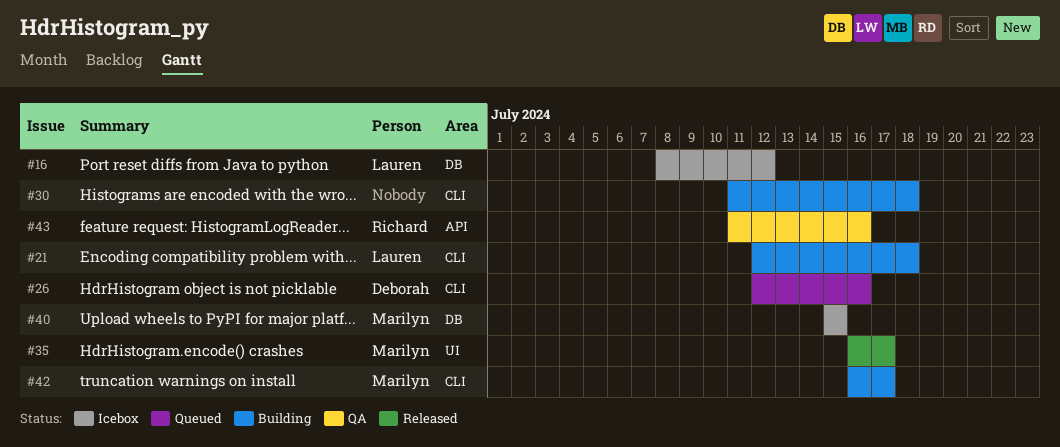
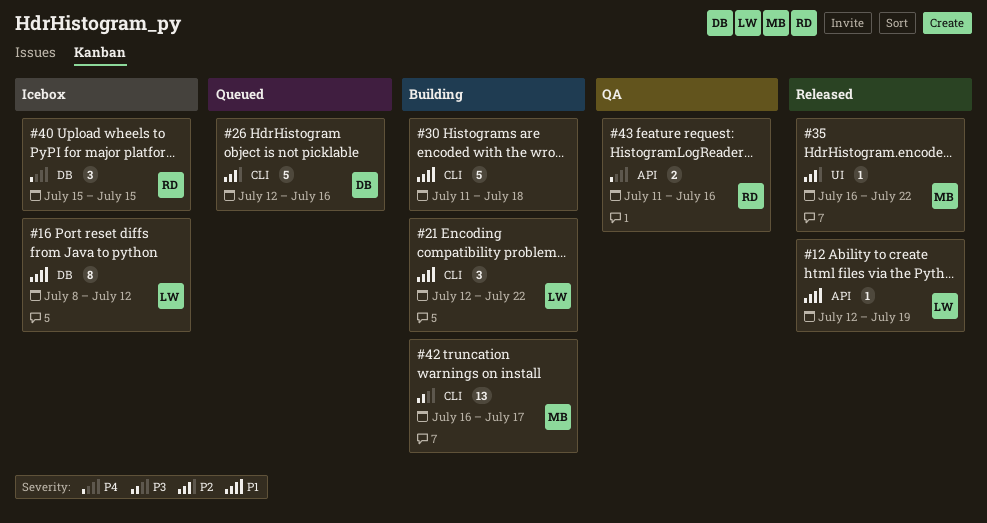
#12: none -> present
#21, due: Jul 18 -> Jul 22
#35, due: Jul 17 -> Jul 22
#40, owner: Marilyn -> Richard

